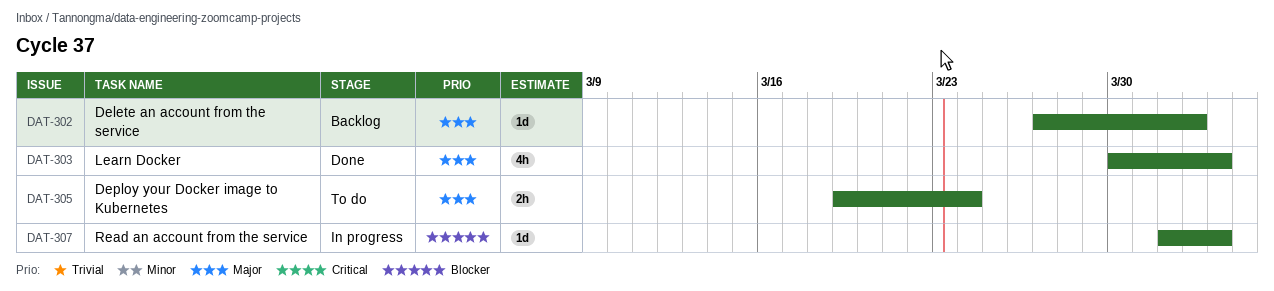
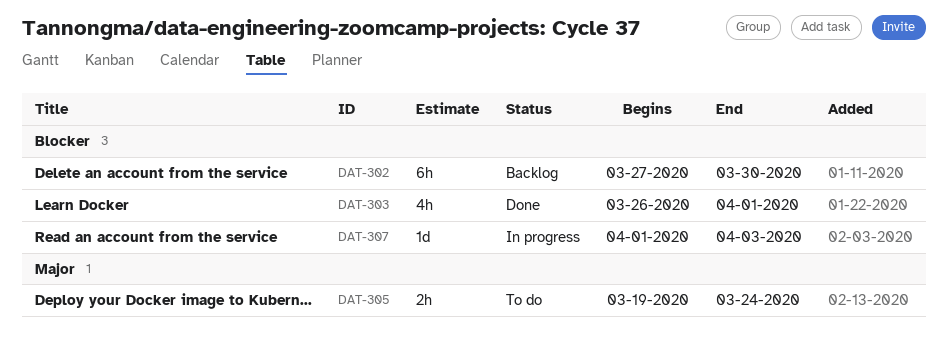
DAT-302, priority: Major -> Blocker
DAT-302, estimate: 1d -> 6h
DAT-302, due: Apr 2 -> Mar 30
DAT-303, priority: Major -> Blocker
DAT-303, start: Mar 30 -> Mar 26
DAT-303, due: Apr 3 -> Apr 1

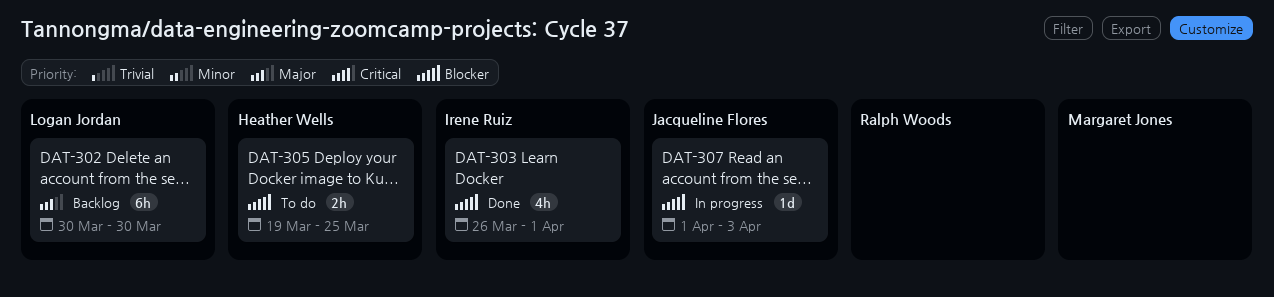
DAT-302, priority: Blocker -> Major
DAT-302, start: Mar 27 -> Mar 30
DAT-305, priority: Major -> Blocker
DAT-305, due: Mar 24 -> Mar 25

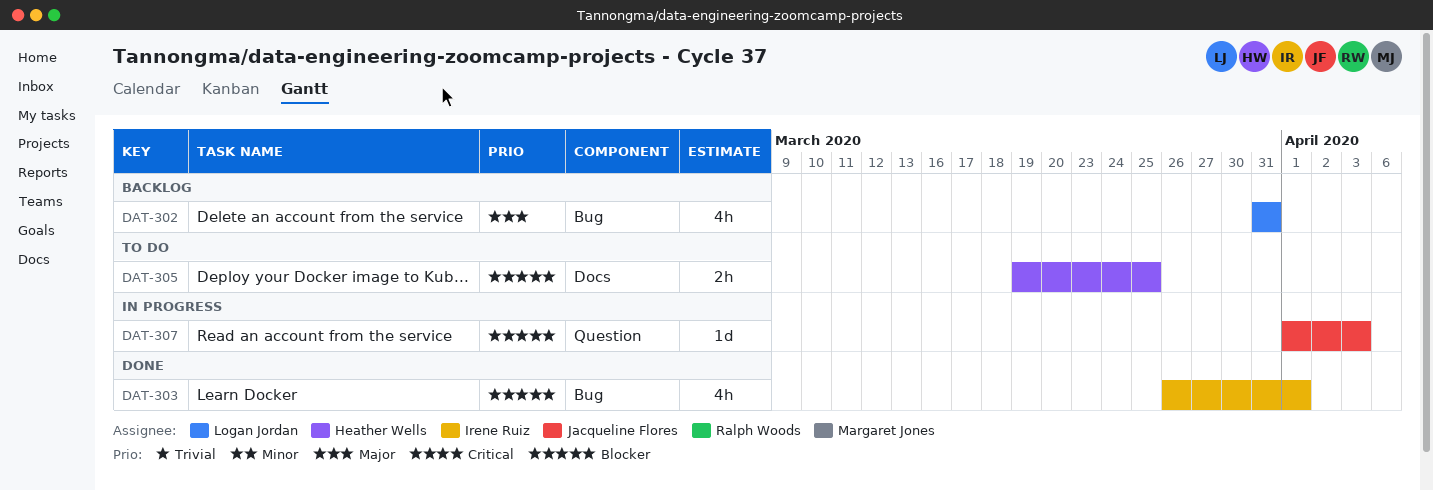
DAT-302, estimate: 6h -> 4h
DAT-302, start: Mar 30 -> Mar 31
DAT-302, due: Mar 30 -> Mar 31

